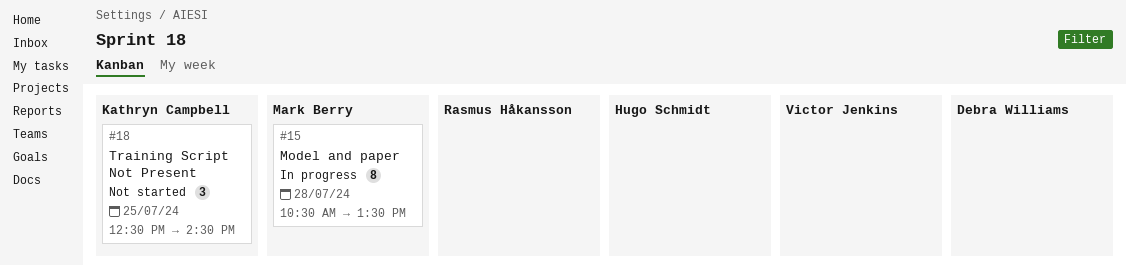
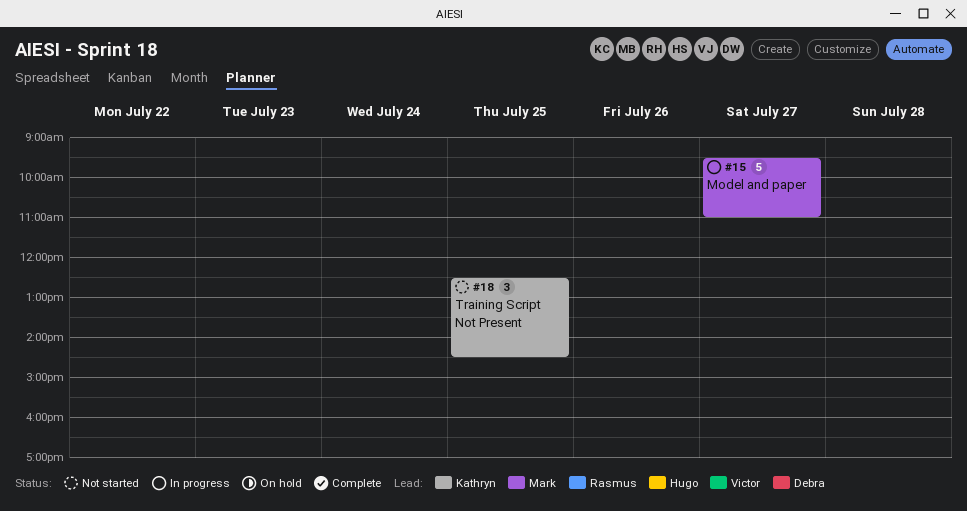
#15, estimate: 8 -> 5
#15, day: Jul 28 -> Jul 27
#15, begins: 10:30 -> 09:30
#15, ends: 13:30 -> 11:00

